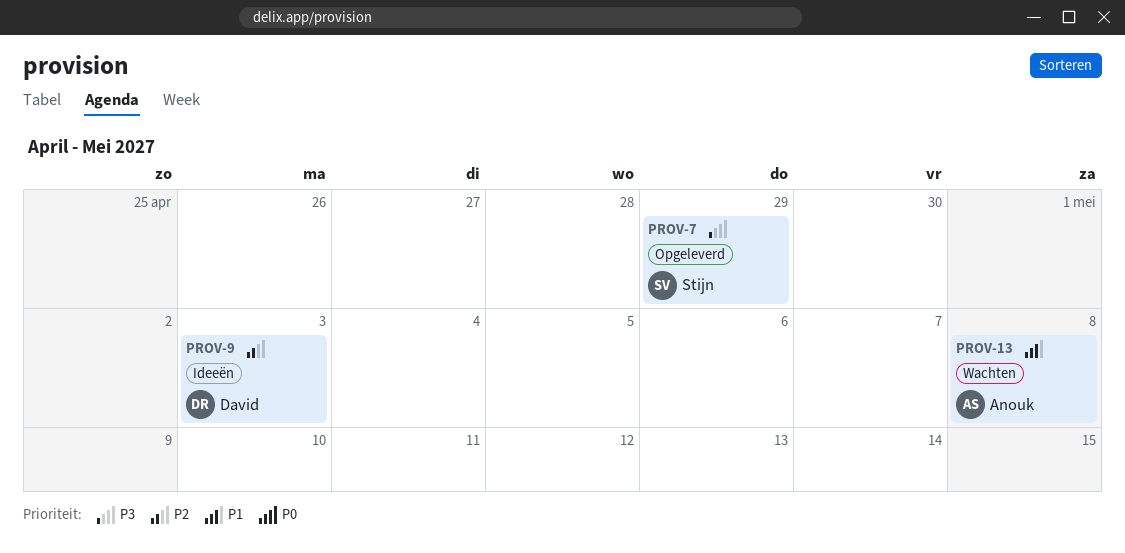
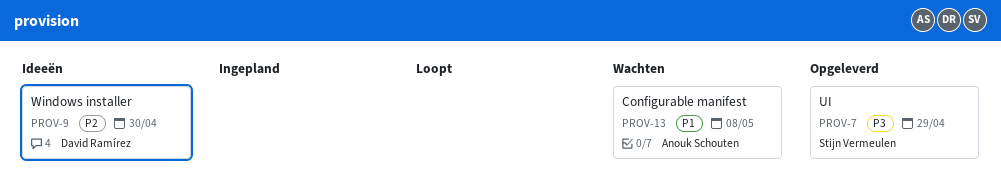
PROV-9, due: May 3 -> Apr 30

